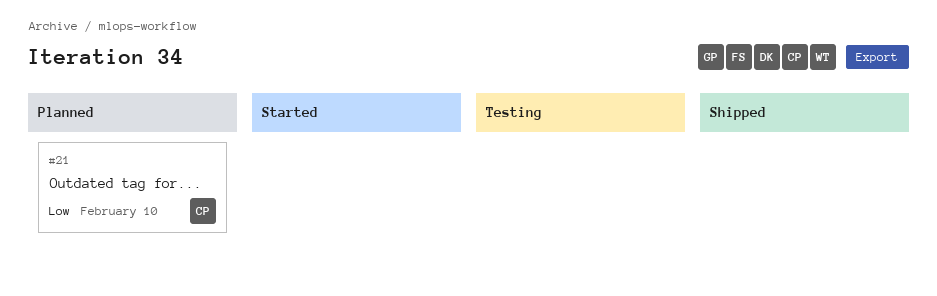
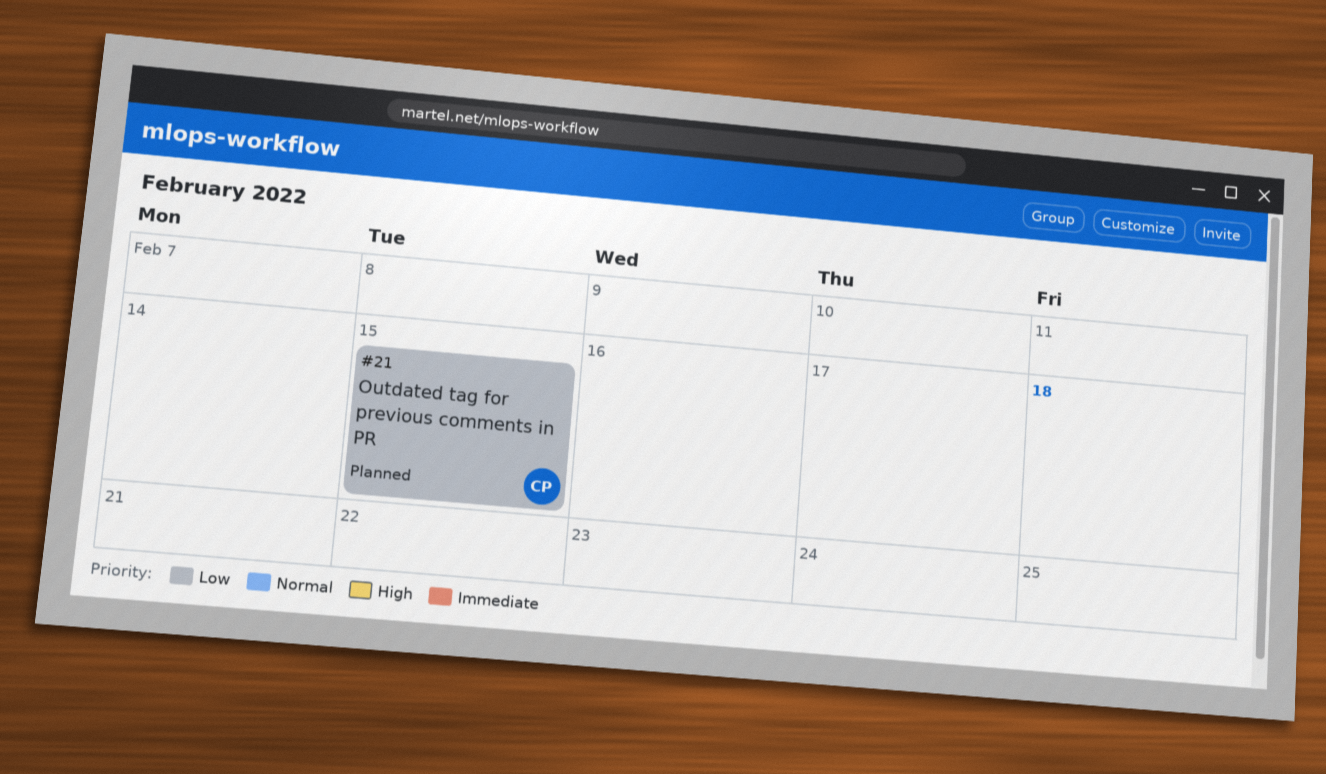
#21, due: Feb 10 -> Feb 15

